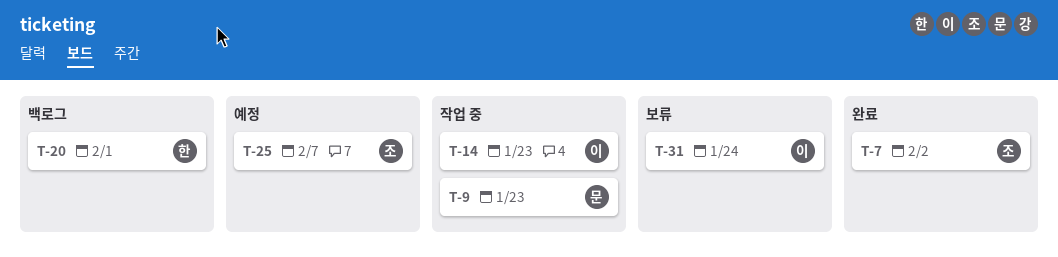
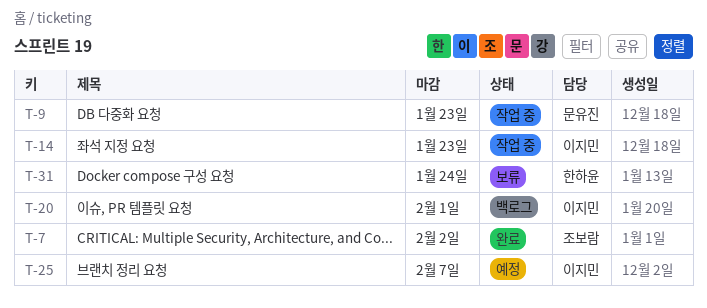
T-20, owner: 한하윤 -> 이지민
T-25, owner: 조보람 -> 이지민
T-31, owner: 이지민 -> 한하윤

